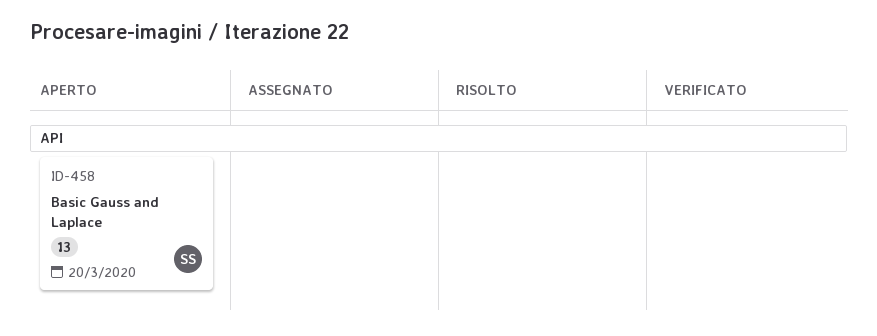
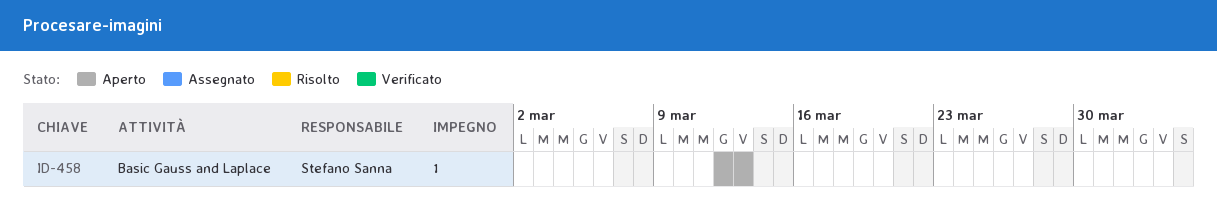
ID-458, estimate: 13 -> 1
ID-458, due: Mar 20 -> Mar 13

